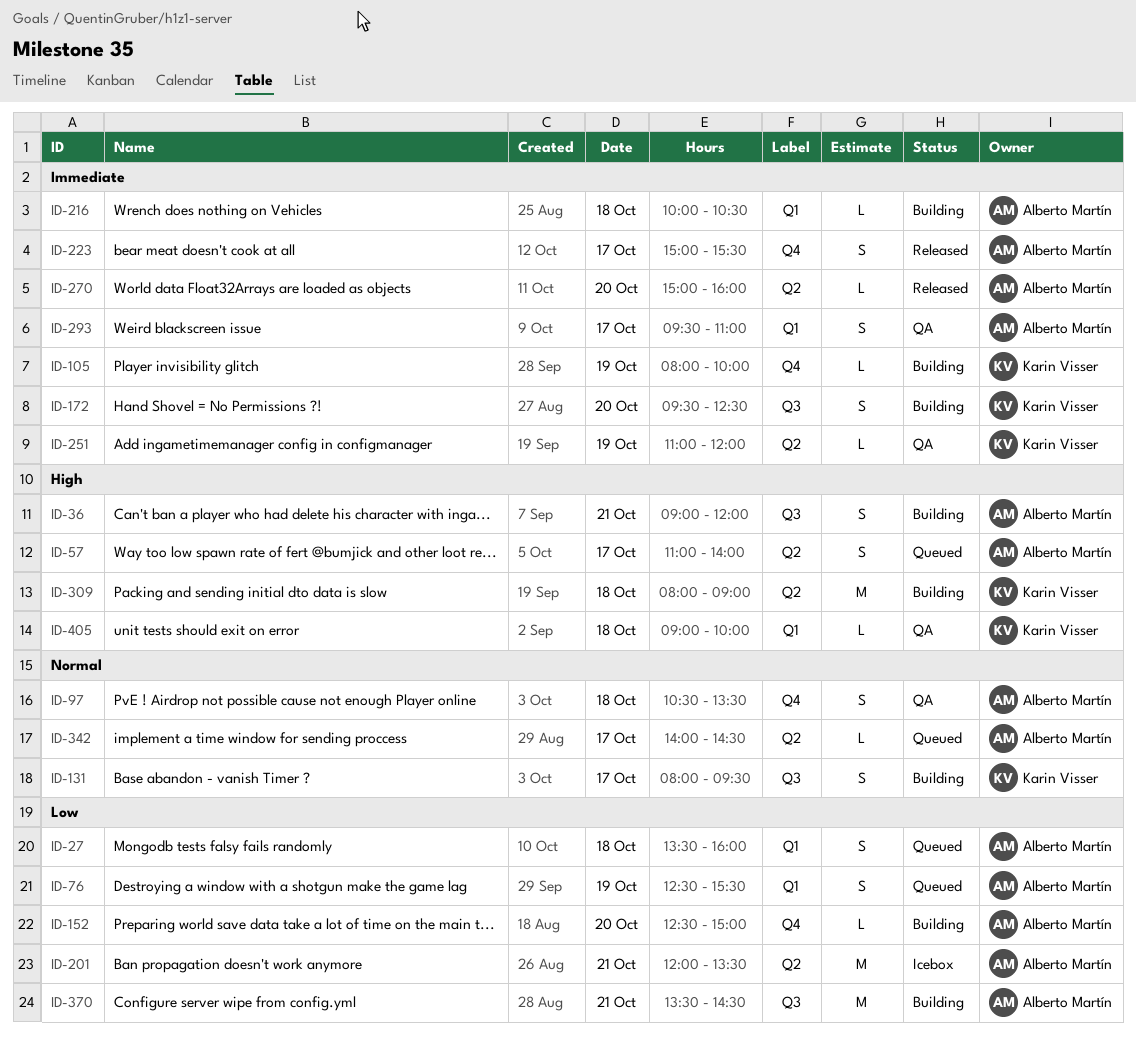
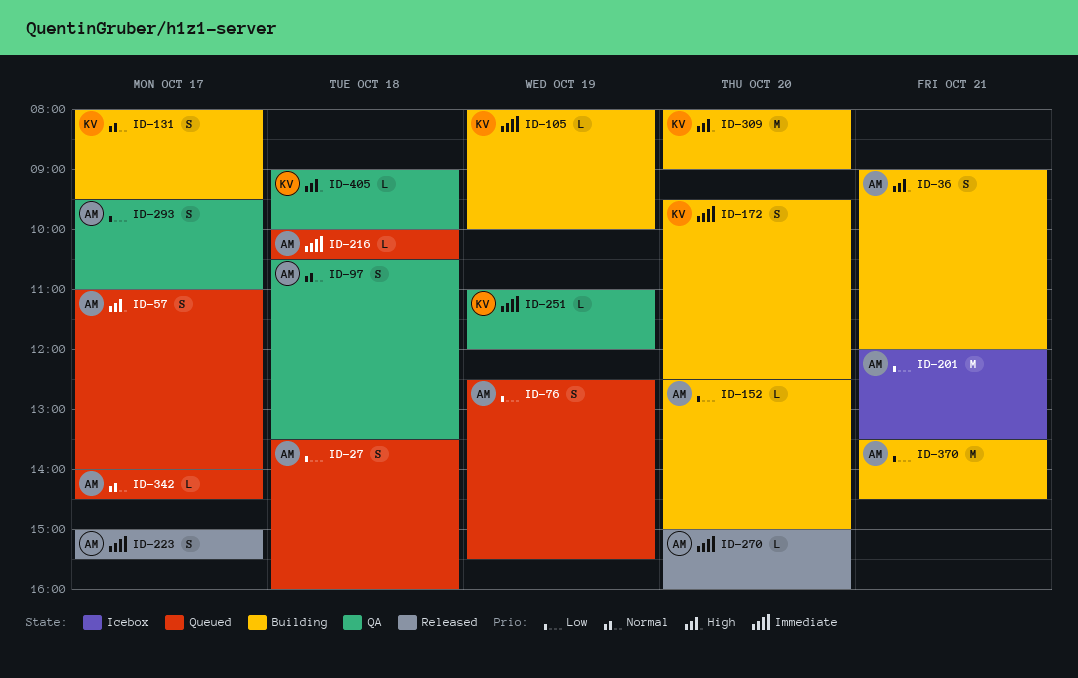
ID-216, status: Building -> Queued
ID-293, priority: Immediate -> Low
ID-309, day: Oct 18 -> Oct 20

